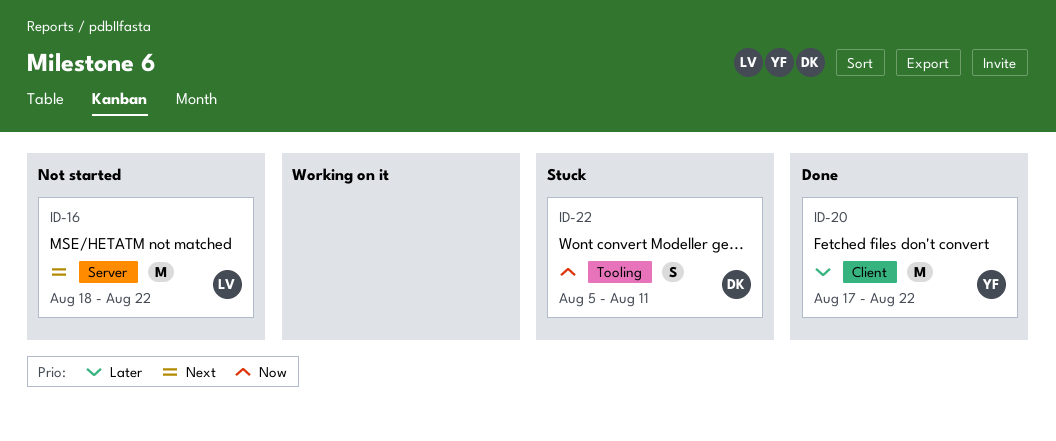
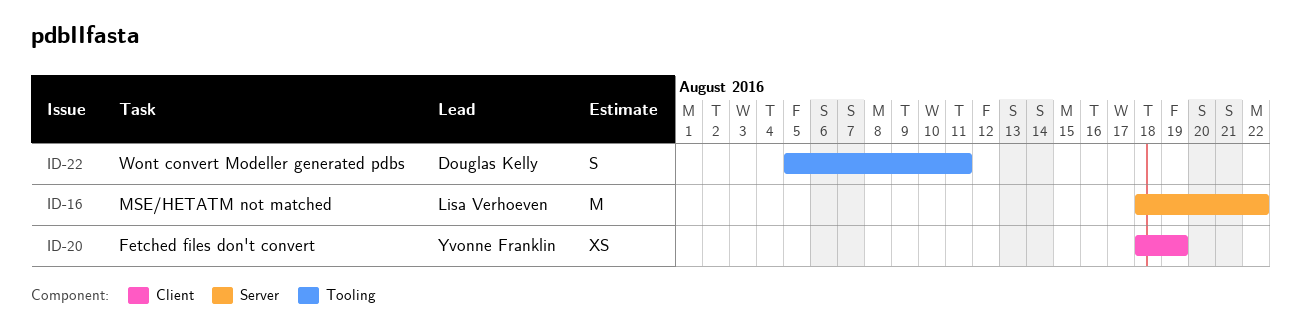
ID-20, estimate: M -> XS
ID-20, start: Aug 17 -> Aug 18
ID-20, due: Aug 22 -> Aug 19

